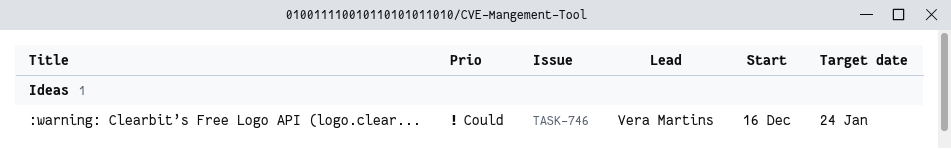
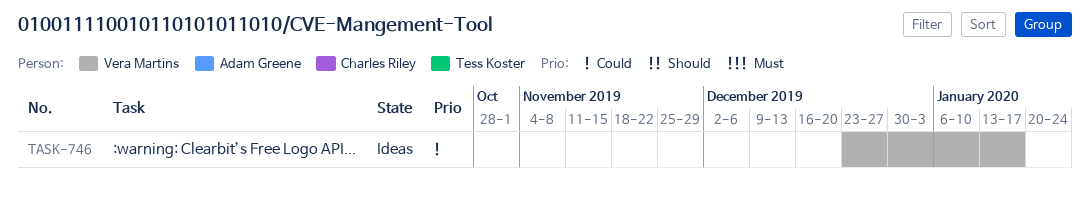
TASK-746, start: Dec 16 -> Dec 23
TASK-746, due: Jan 24 -> Jan 17

